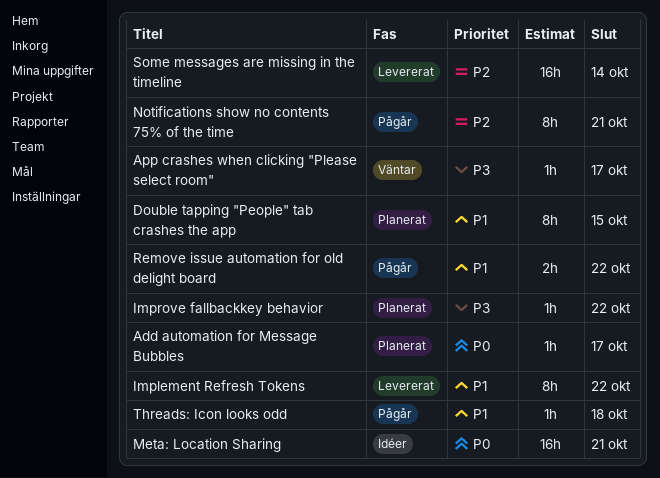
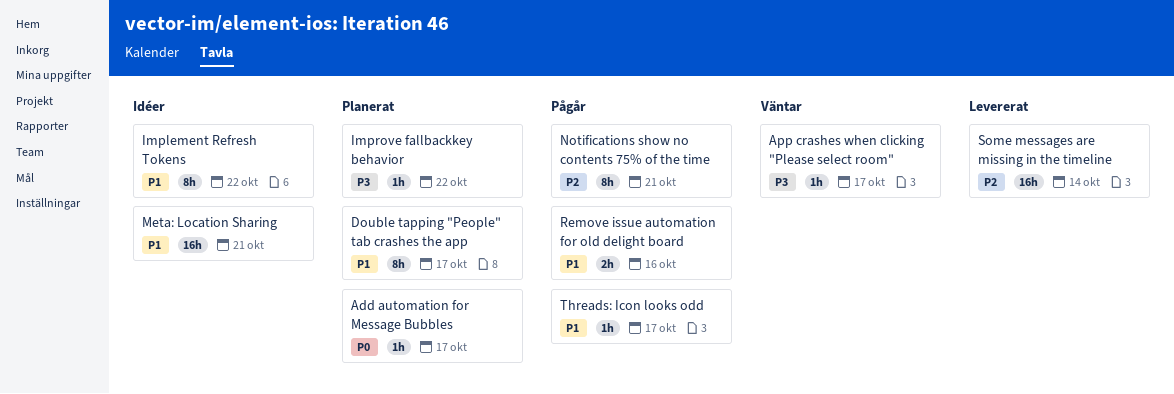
Double tapping "People" tab crashes the app, due: Oct 15 -> Oct 17
Implement Refresh Tokens, status: Levererat -> Idéer
Meta: Location Sharing, priority: P0 -> P1
Remove issue automation for old delight board, due: Oct 22 -> Oct 16
Threads: Icon looks odd, due: Oct 18 -> Oct 17

